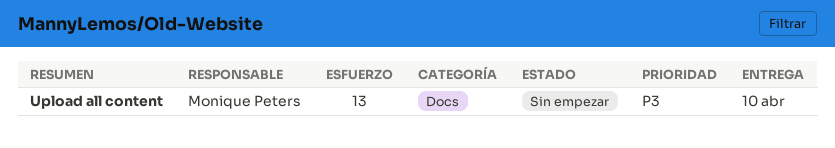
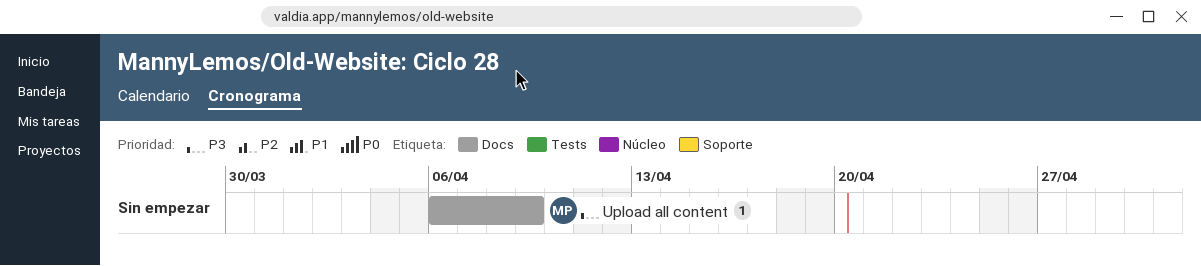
Upload all content, estimate: 13 -> 1
Upload all content, due: Apr 10 -> Apr 9

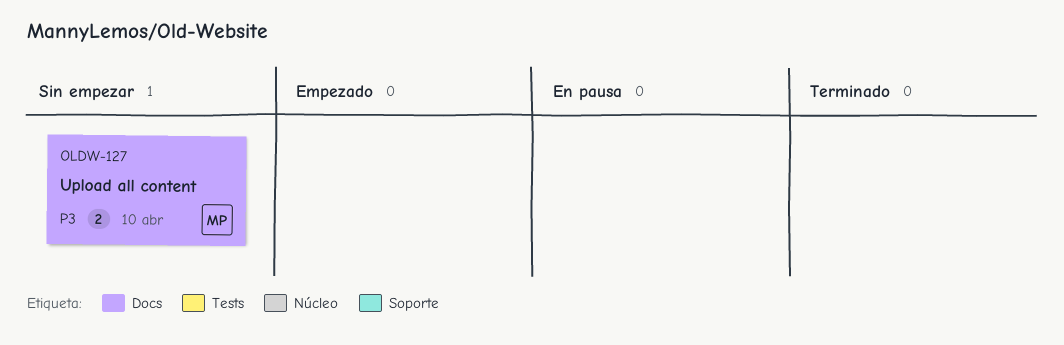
Upload all content, estimate: 1 -> 2
Upload all content, due: Apr 9 -> Apr 10

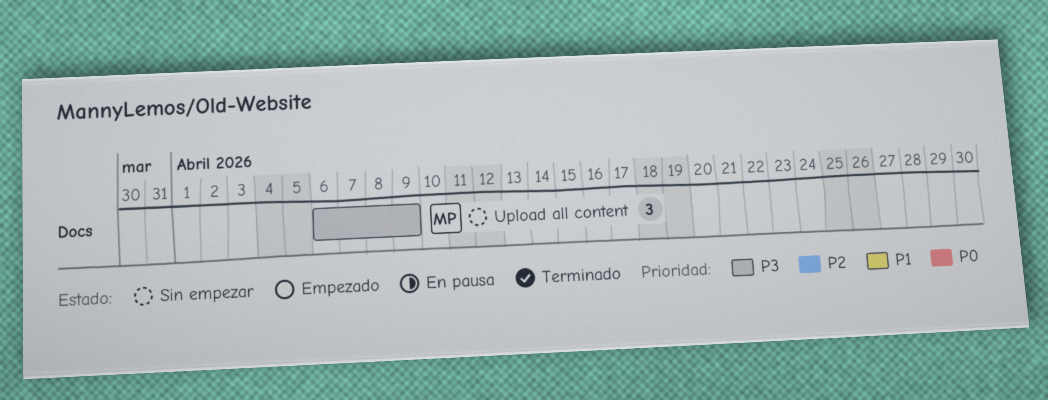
Upload all content, estimate: 2 -> 3
Upload all content, due: Apr 10 -> Apr 9

